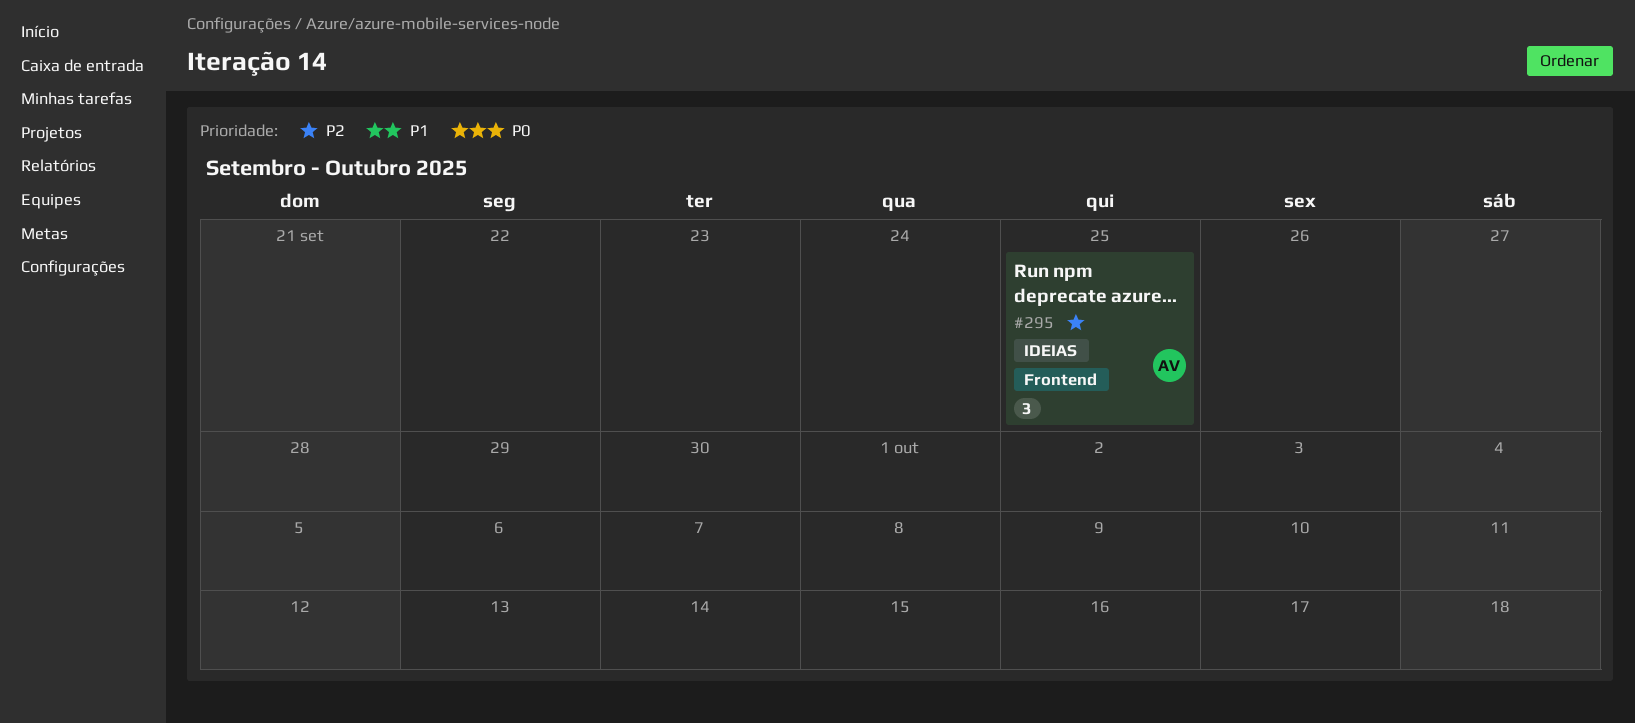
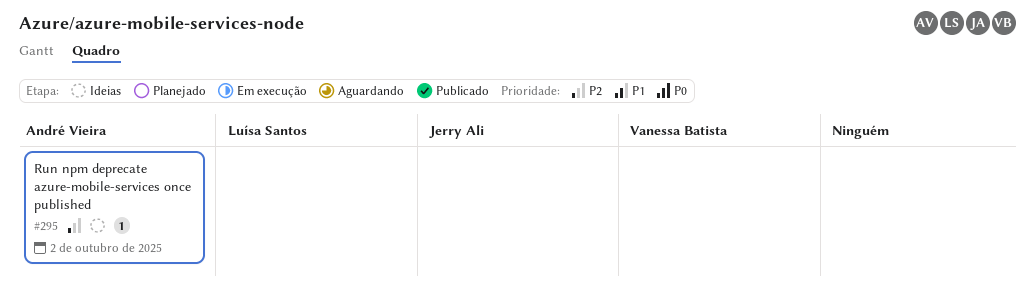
#295, estimate: 3 -> 1
#295, due: Sep 25 -> Oct 2

